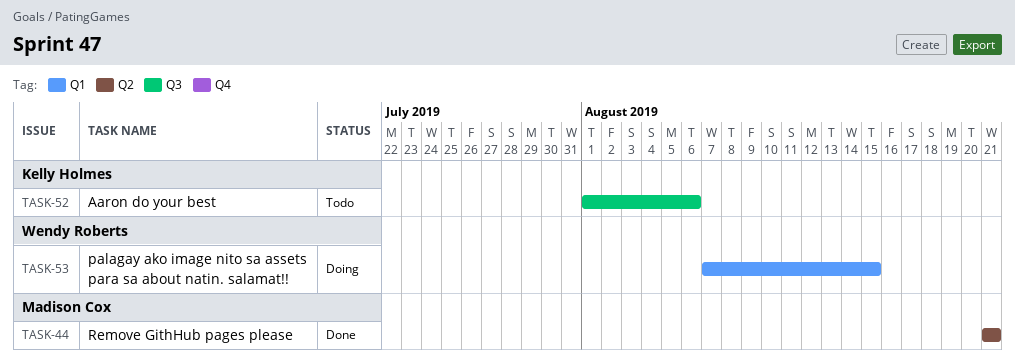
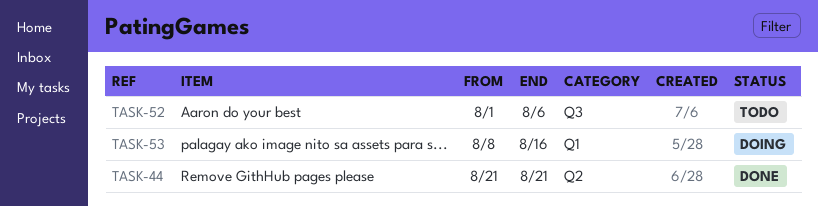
TASK-53, start: Aug 7 -> Aug 8
TASK-53, due: Aug 15 -> Aug 16

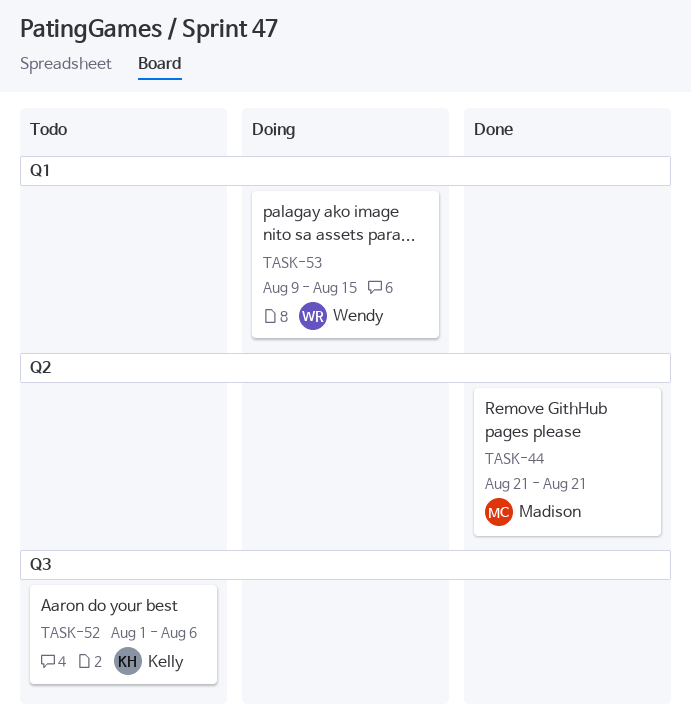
TASK-53, start: Aug 8 -> Aug 9
TASK-53, due: Aug 16 -> Aug 15

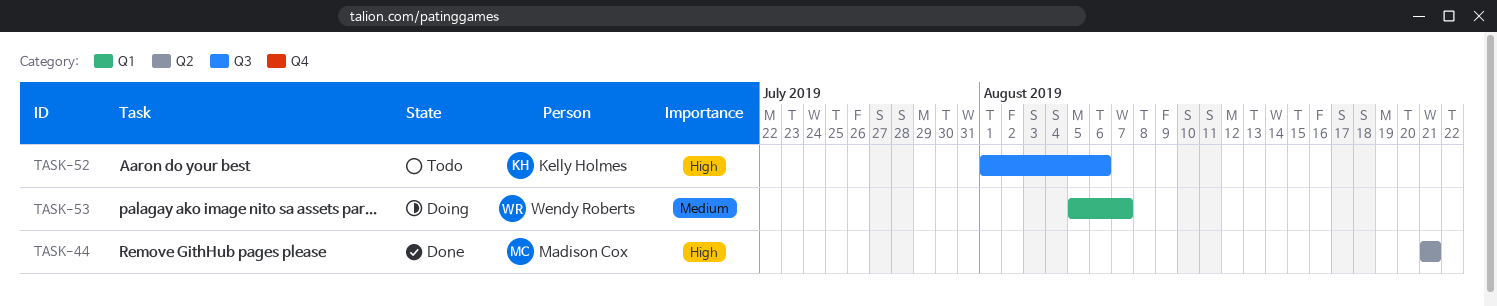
TASK-53, start: Aug 9 -> Aug 5
TASK-53, due: Aug 15 -> Aug 7

